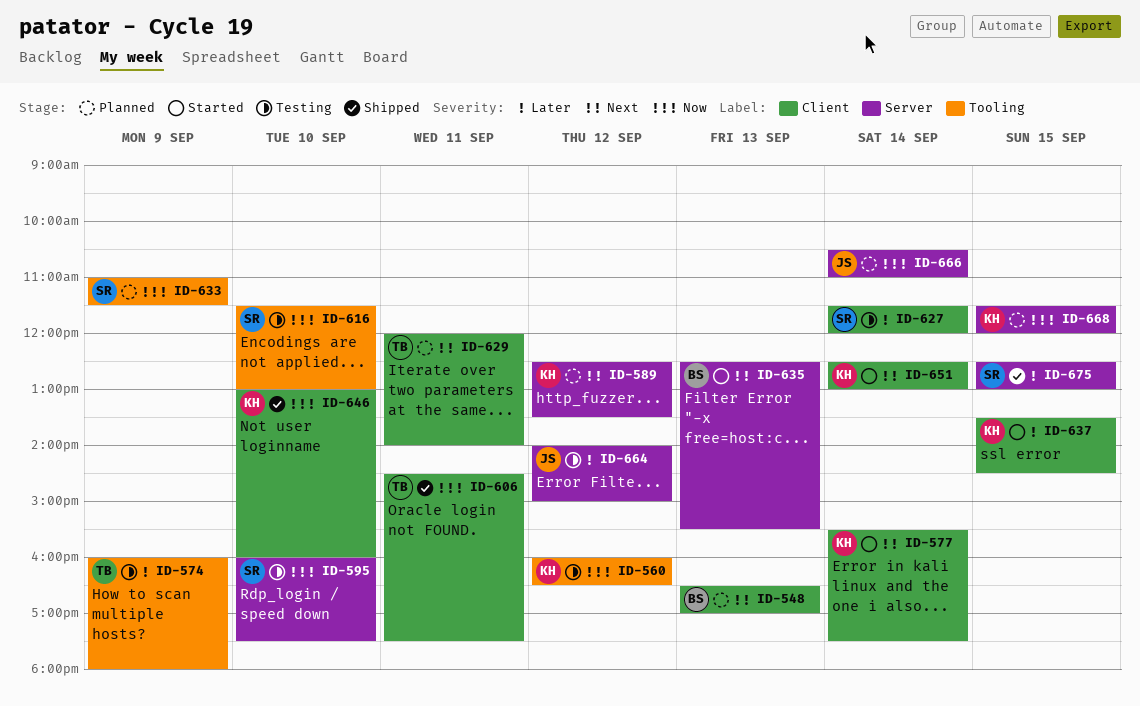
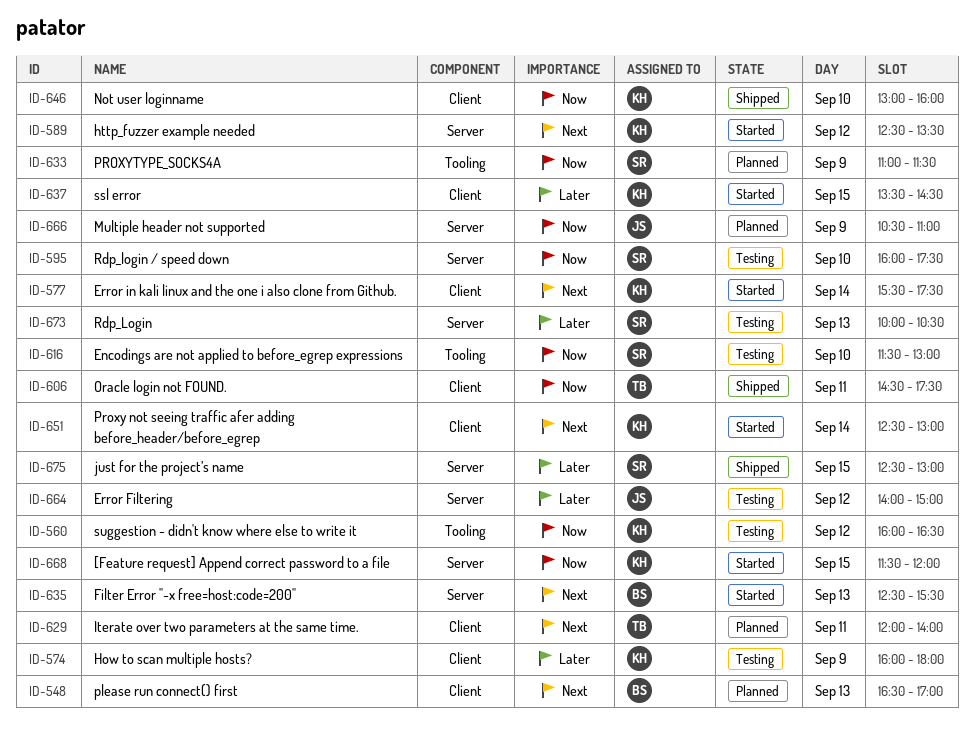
ID-574, owner: TB -> KH
ID-574, label: Tooling -> Client
ID-589, status: Planned -> Started
ID-627: present -> none
ID-666, day: Sep 14 -> Sep 9
ID-668, status: Planned -> Started
ID-673: none -> present

